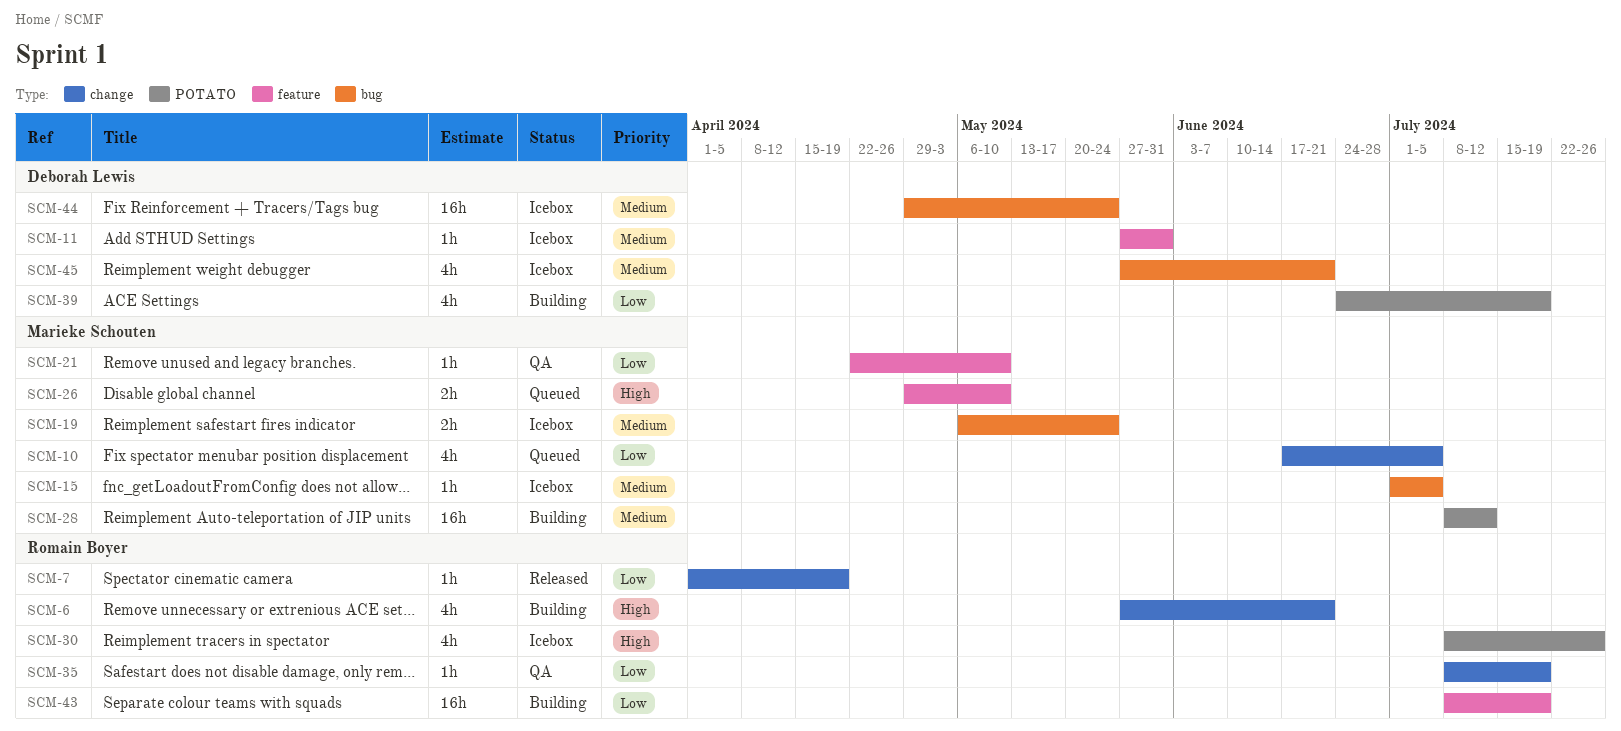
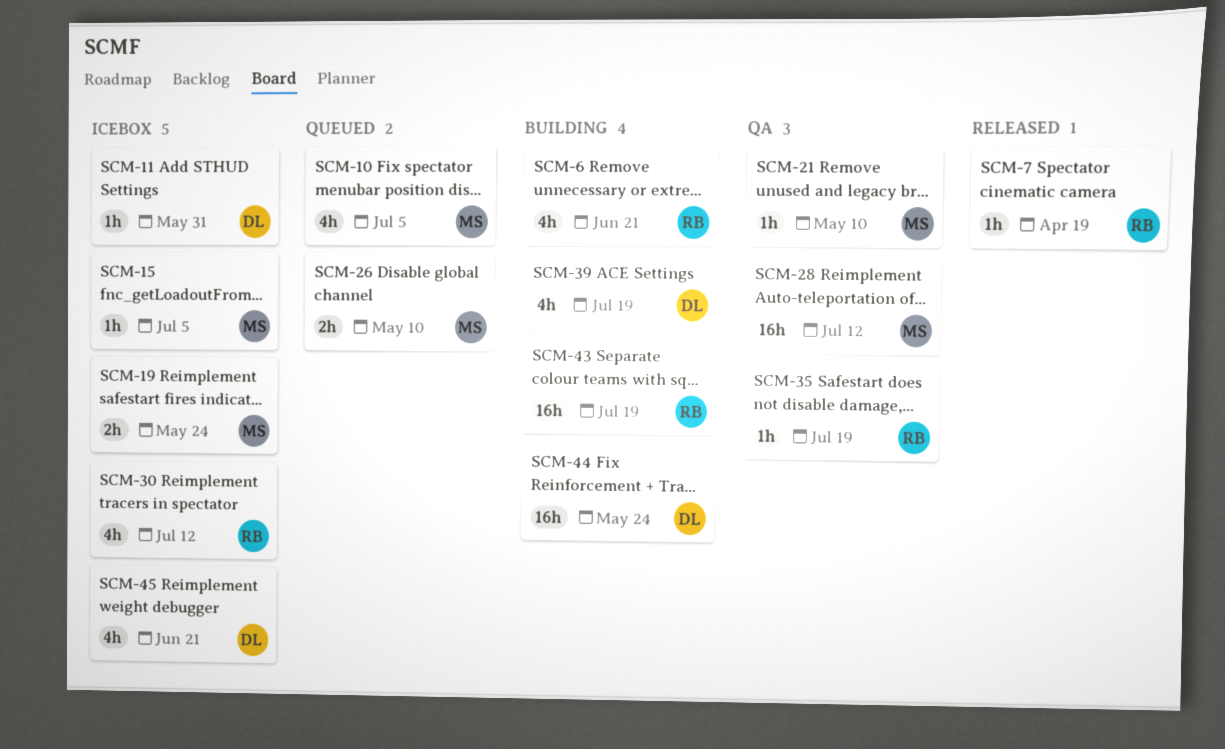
SCM-28, status: Building -> QA
SCM-30, due: Jul 26 -> Jul 12
SCM-44, status: Icebox -> Building

